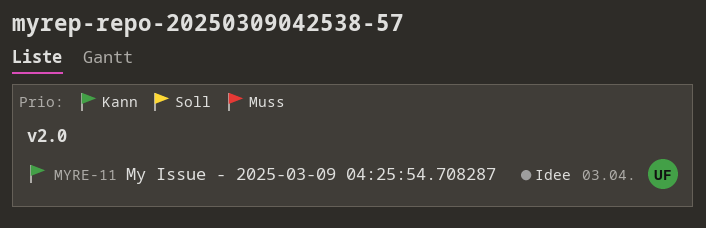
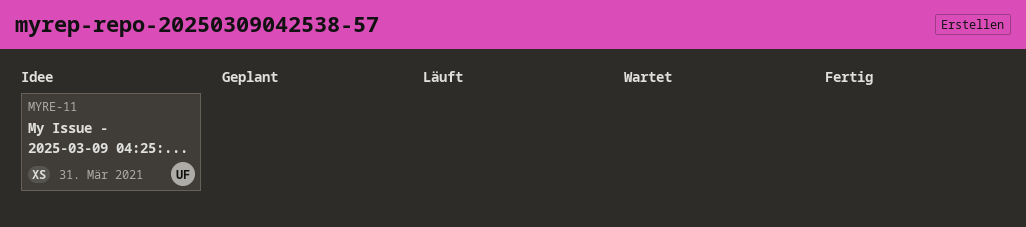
MYRE-11, due: Apr 3 -> Mar 31

